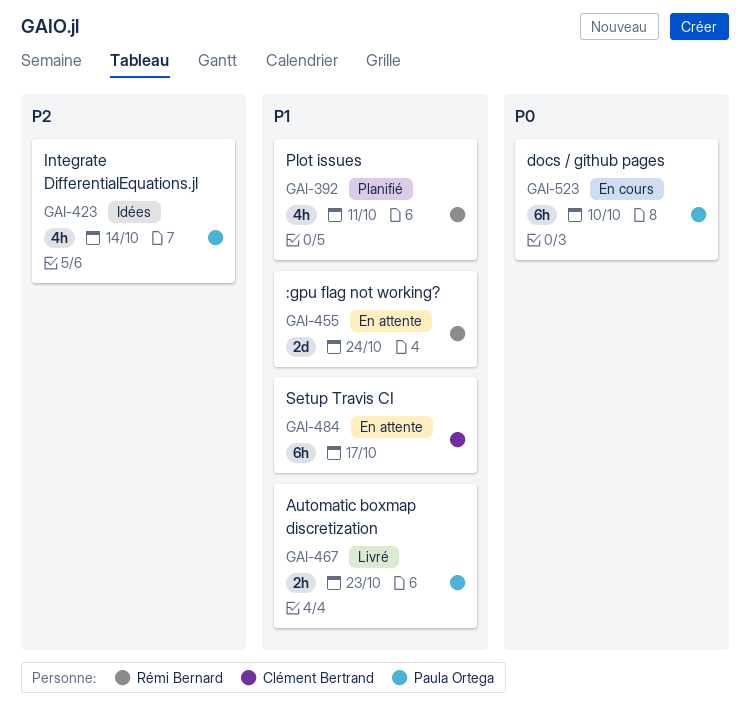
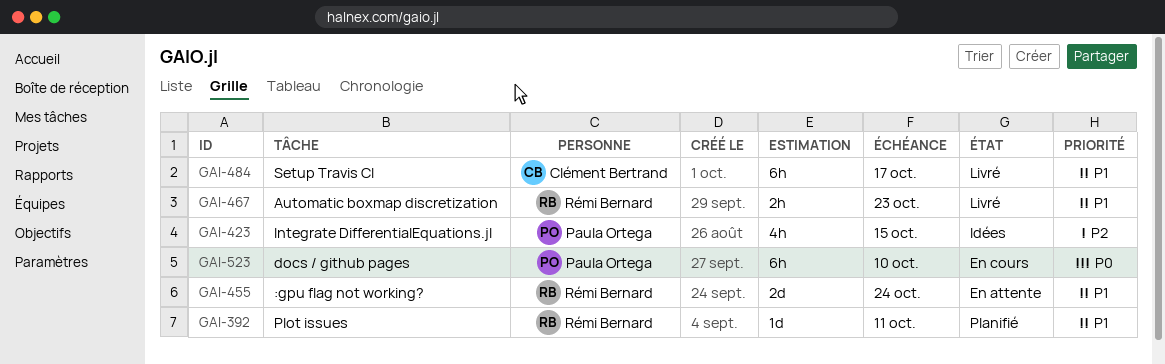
GAI-392, estimate: 4h -> 1d
GAI-423, due: Oct 14 -> Oct 15
GAI-467, owner: Paula Ortega -> Rémi Bernard
GAI-484, status: En attente -> Livré

